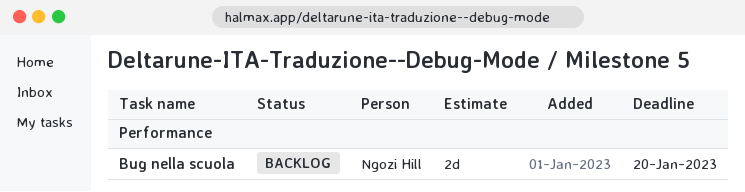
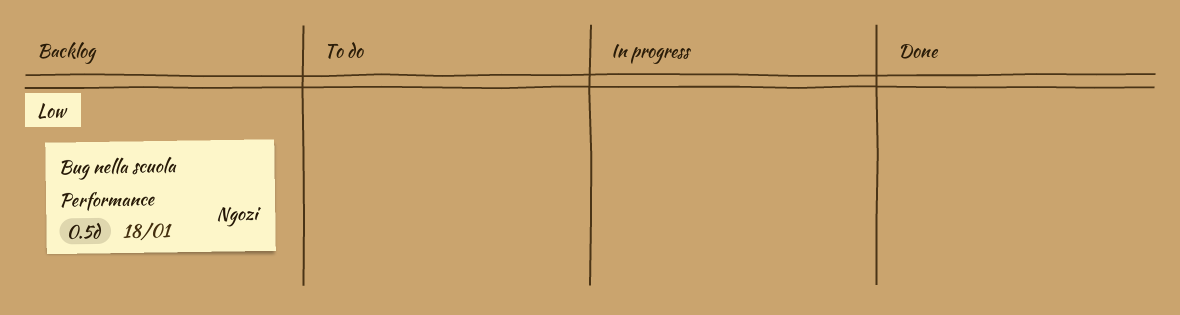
Bug nella scuola, estimate: 2d -> 0.5d
Bug nella scuola, due: Jan 20 -> Jan 18

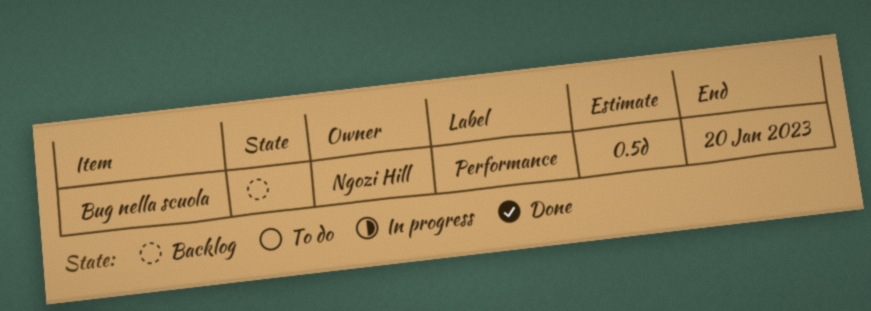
Bug nella scuola, due: Jan 18 -> Jan 20

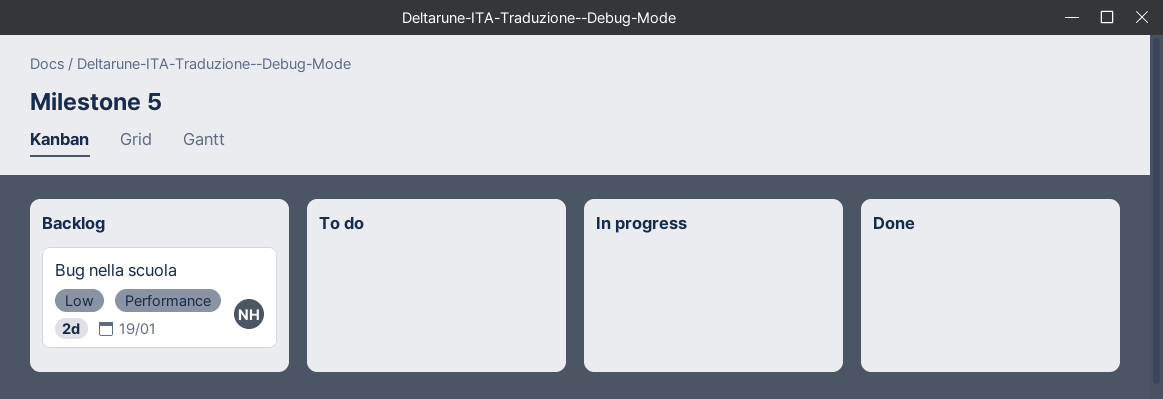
Bug nella scuola, estimate: 0.5d -> 2d
Bug nella scuola, due: Jan 20 -> Jan 19

